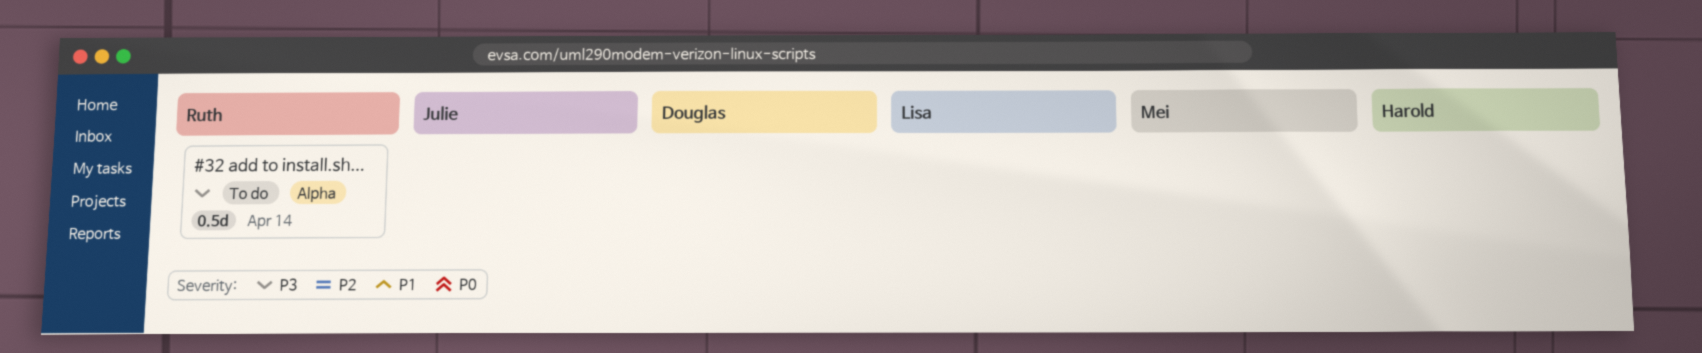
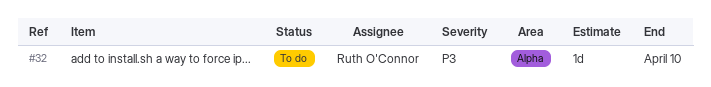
#32, estimate: 0.5d -> 1d
#32, due: Apr 14 -> Apr 10

